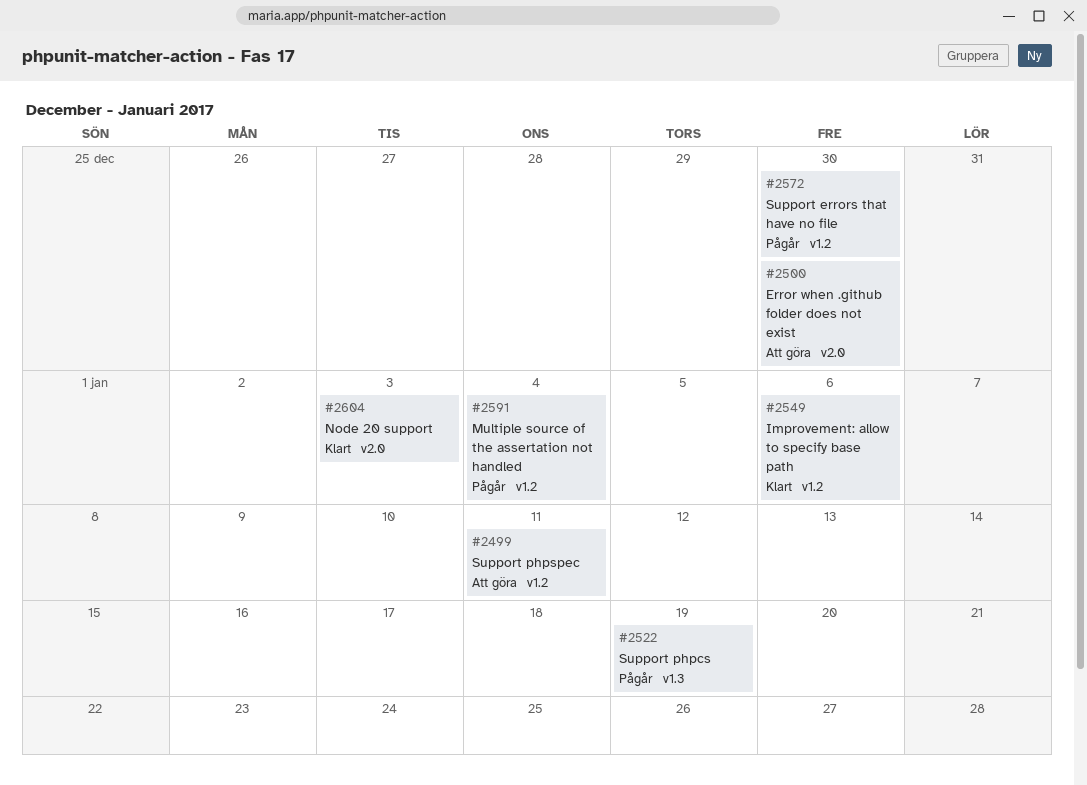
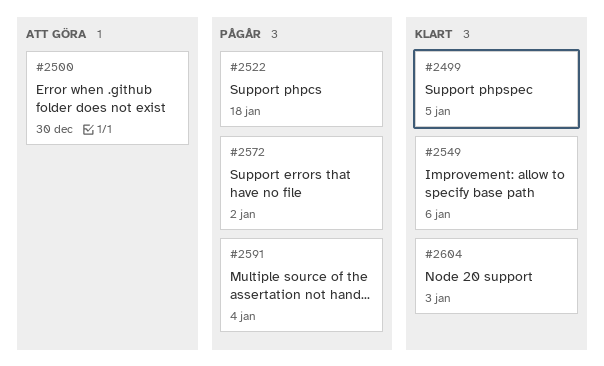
#2499, status: Att göra -> Klart
#2499, due: Jan 11 -> Jan 5
#2522, due: Jan 19 -> Jan 18
#2572, due: Dec 30 -> Jan 2

